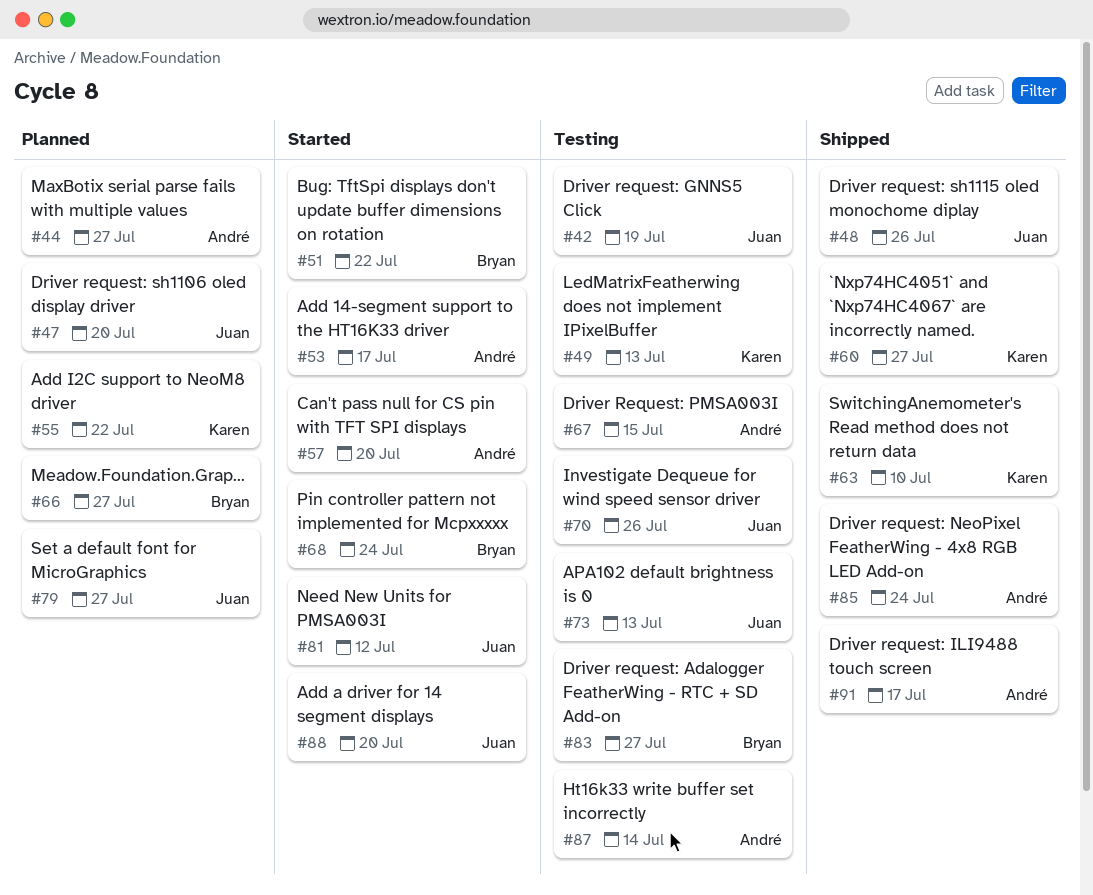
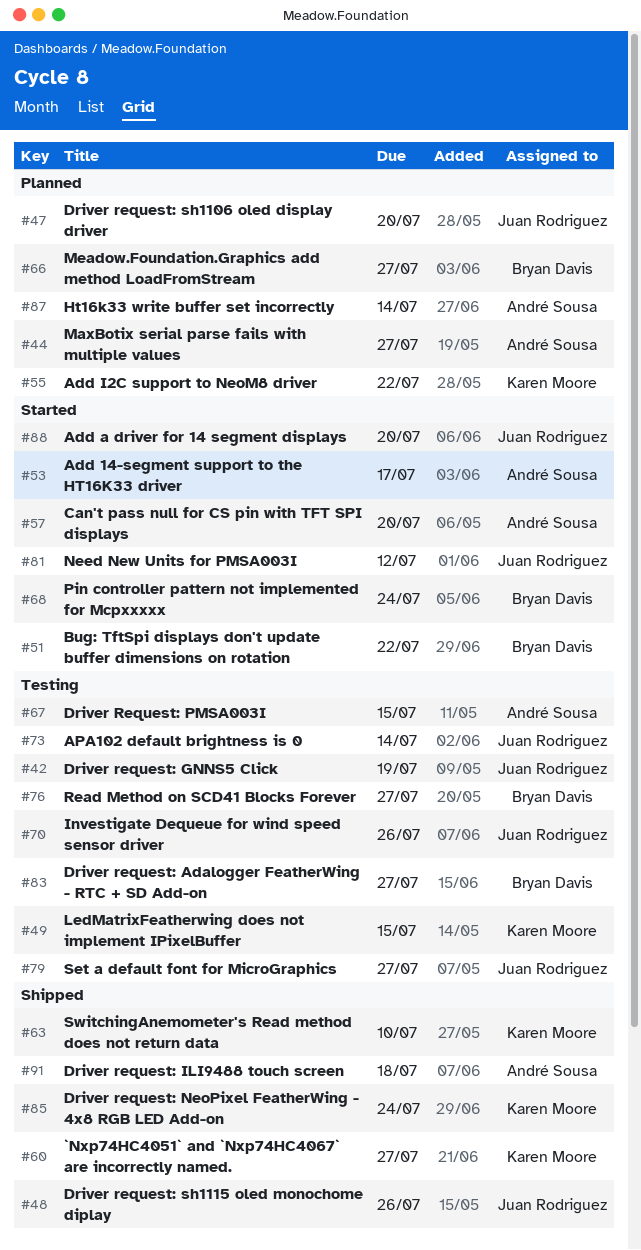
#49, due: Jul 13 -> Jul 15
#73, due: Jul 13 -> Jul 14
#76: none -> present
#79, status: Planned -> Testing
#85, owner: André Sousa -> Karen Moore
#87, status: Testing -> Planned
#91, due: Jul 17 -> Jul 18

